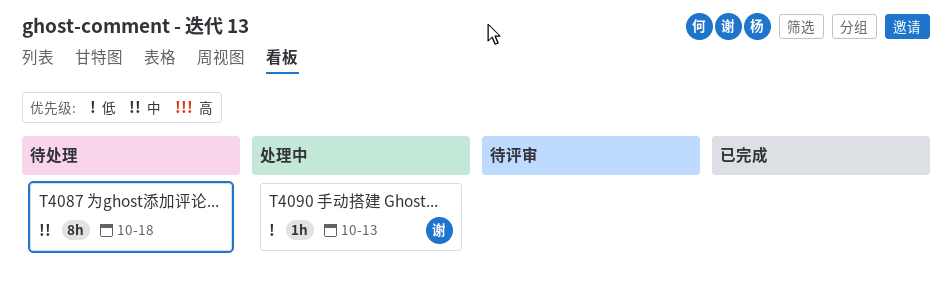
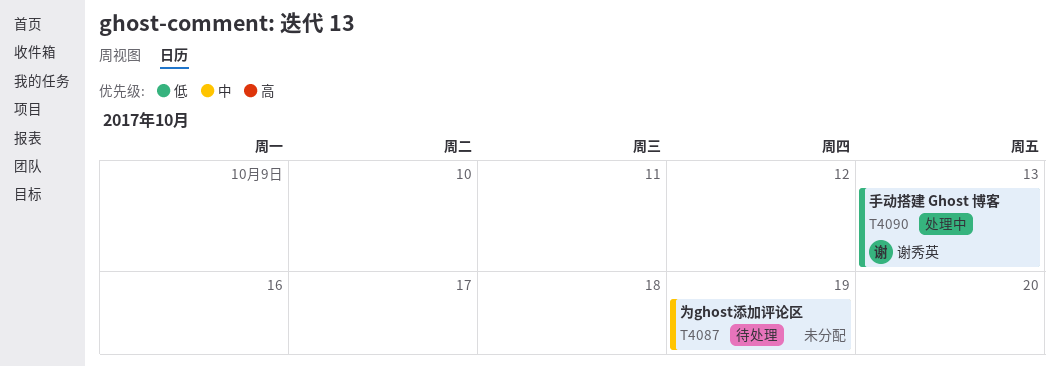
T4087, due: Oct 18 -> Oct 19

